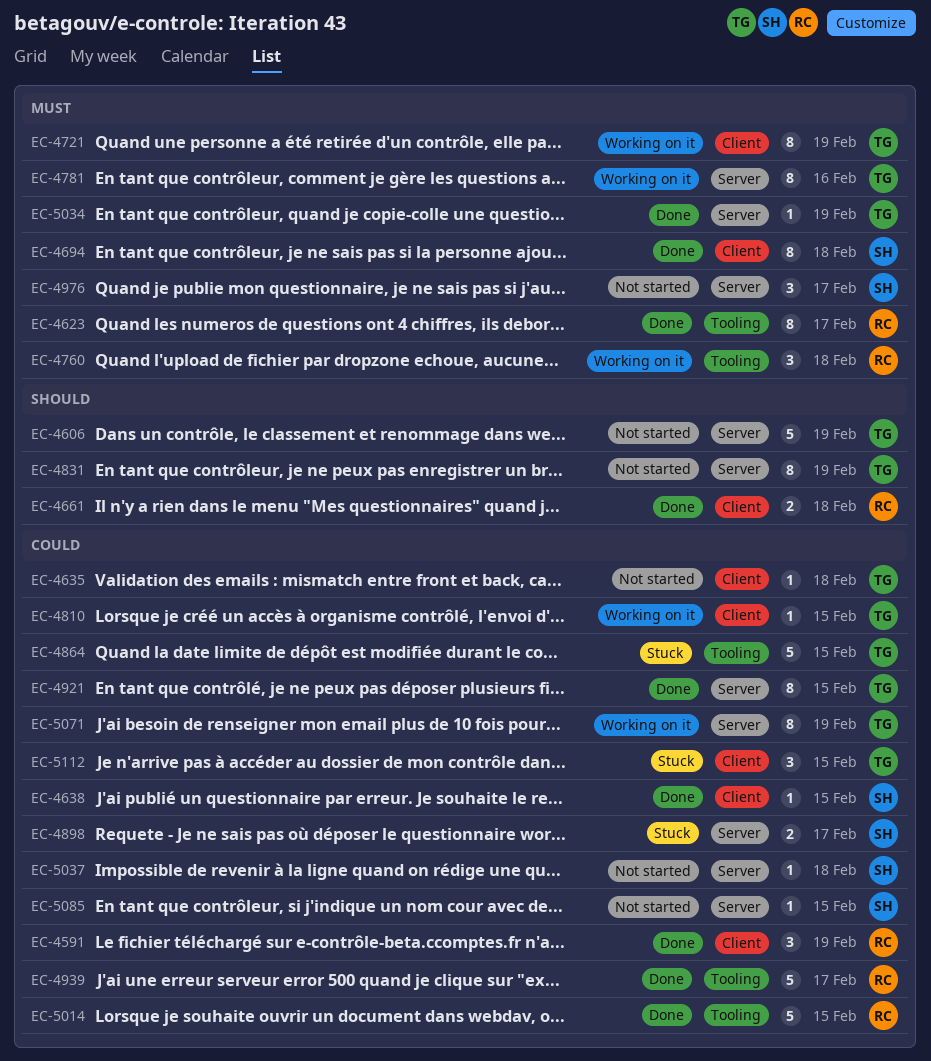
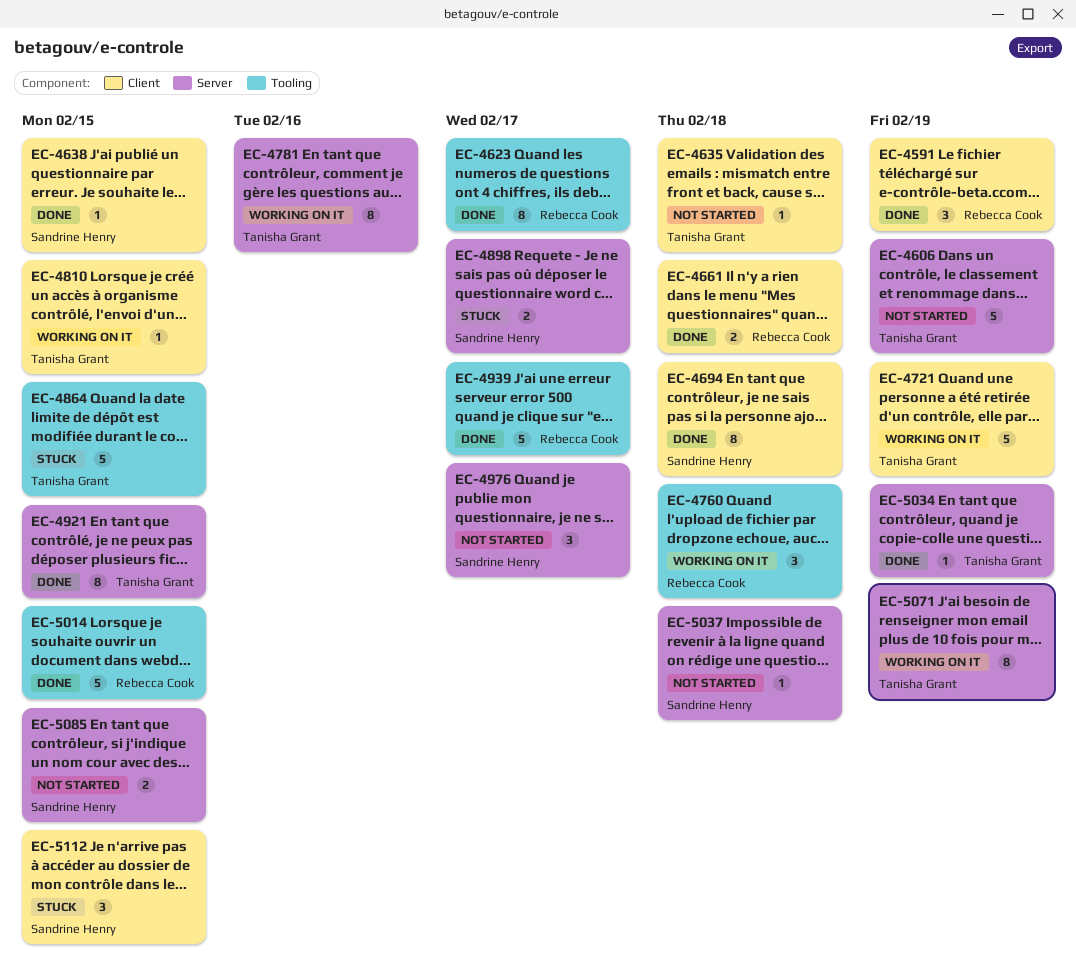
EC-4721, estimate: 8 -> 5
EC-4831: present -> none
EC-5085, estimate: 1 -> 2
EC-5112, owner: Tanisha Grant -> Sandrine Henry

